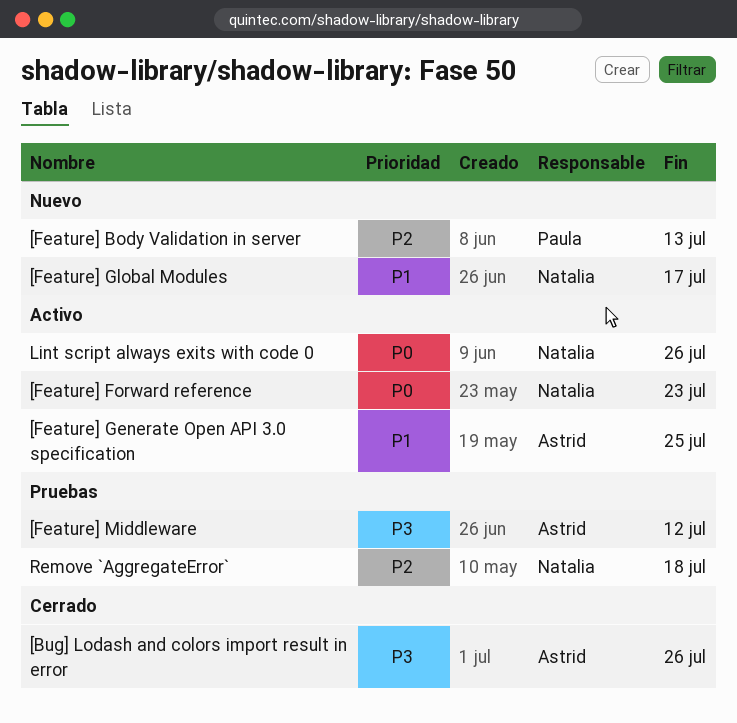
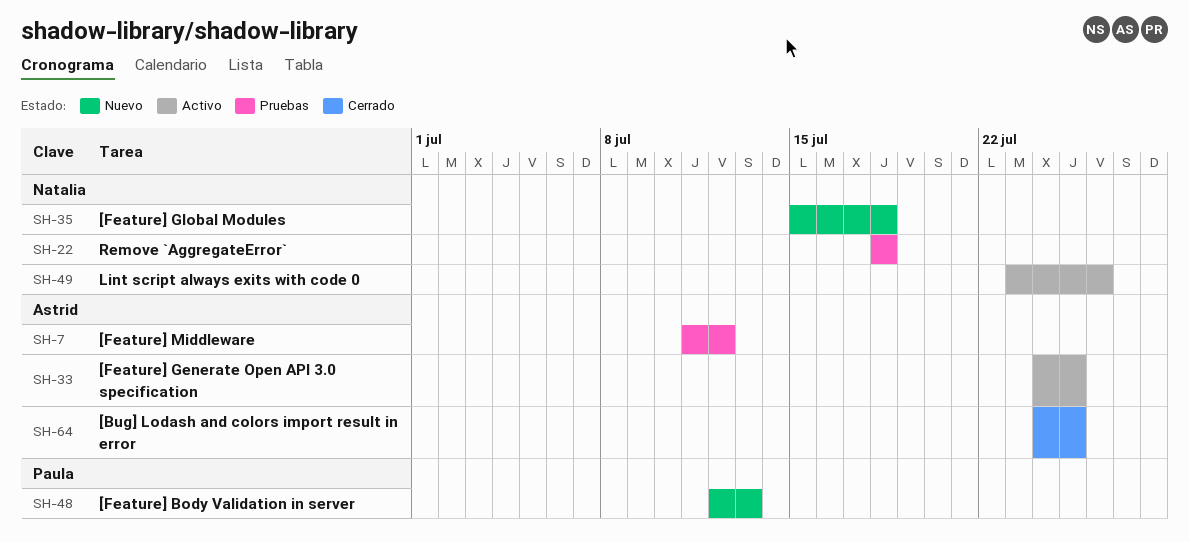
[Bug] Lodash and colors import result in error, due: Jul 26 -> Jul 25
[Feature] Forward reference: present -> none
[Feature] Global Modules, due: Jul 17 -> Jul 18

